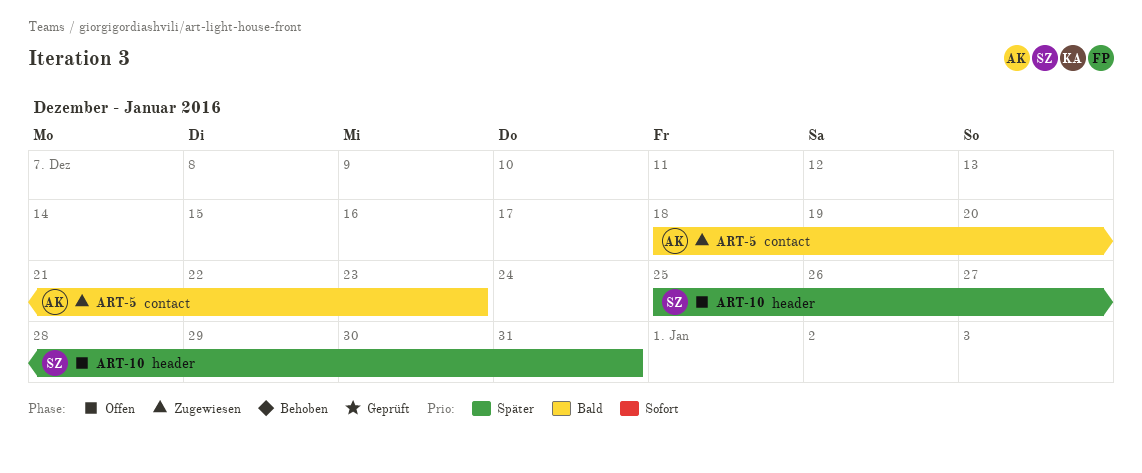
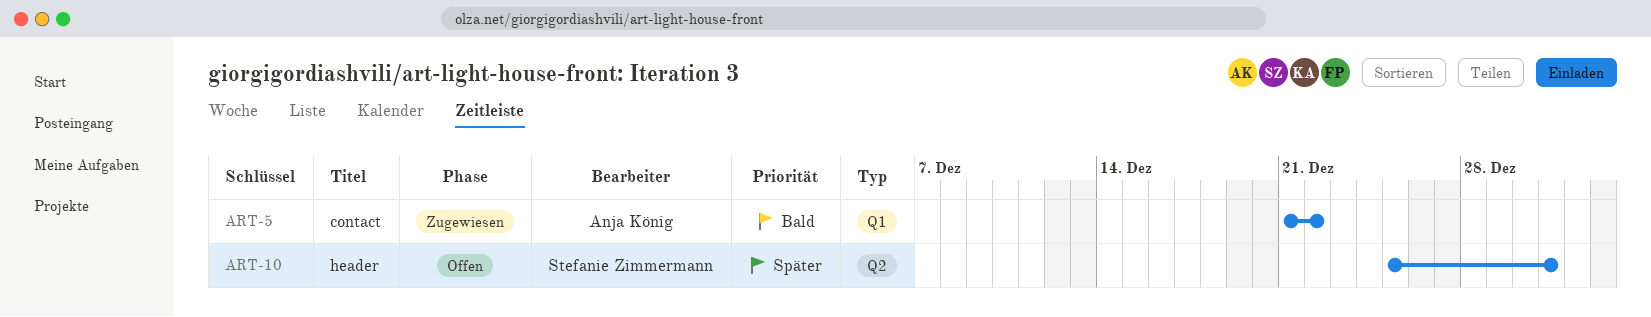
ART-5, start: Dec 18 -> Dec 21
ART-5, due: Dec 23 -> Dec 22

